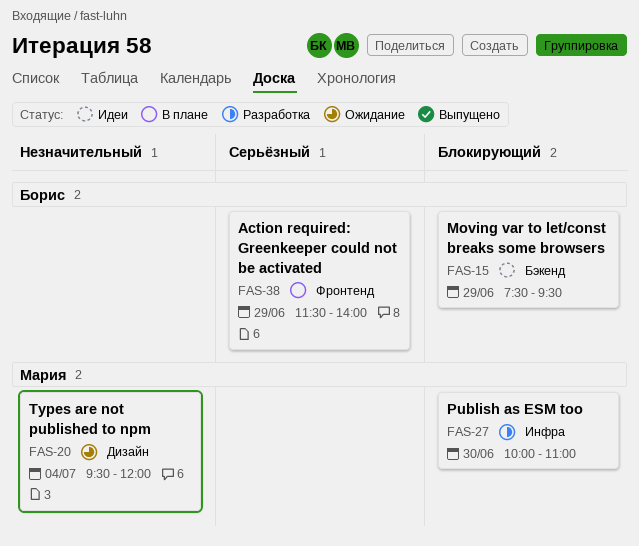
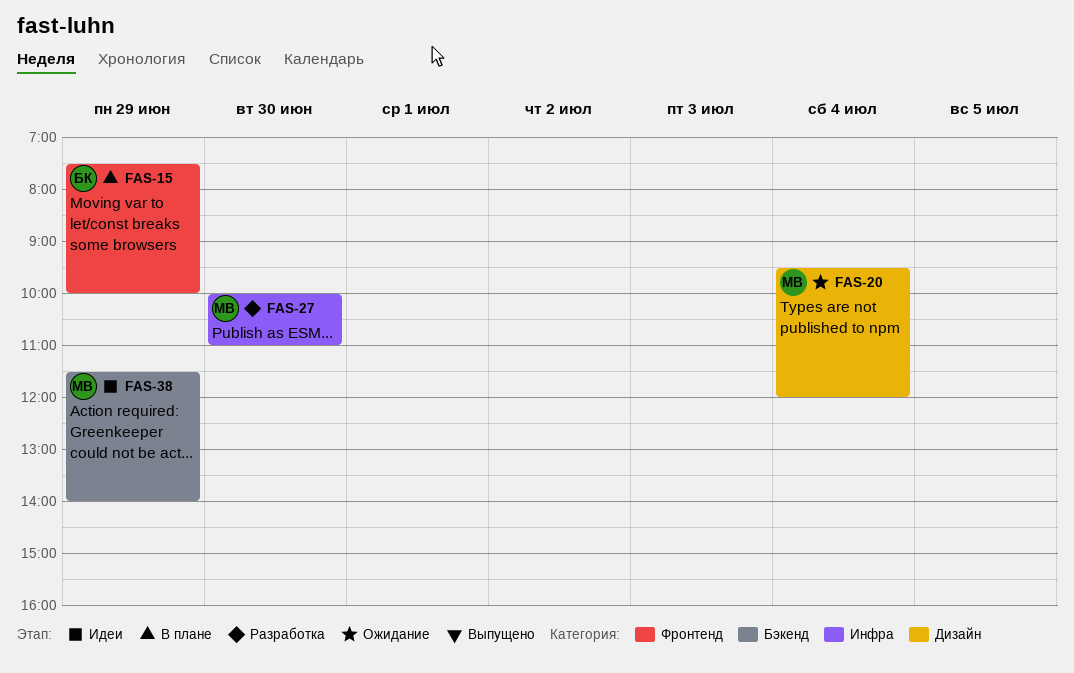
FAS-15, status: Идеи -> В плане
FAS-15, label: Бэкенд -> Фронтенд
FAS-15, ends: 09:30 -> 10:00
FAS-38, status: В плане -> Идеи
FAS-38, owner: Борис -> Мария
FAS-38, label: Фронтенд -> Бэкенд

